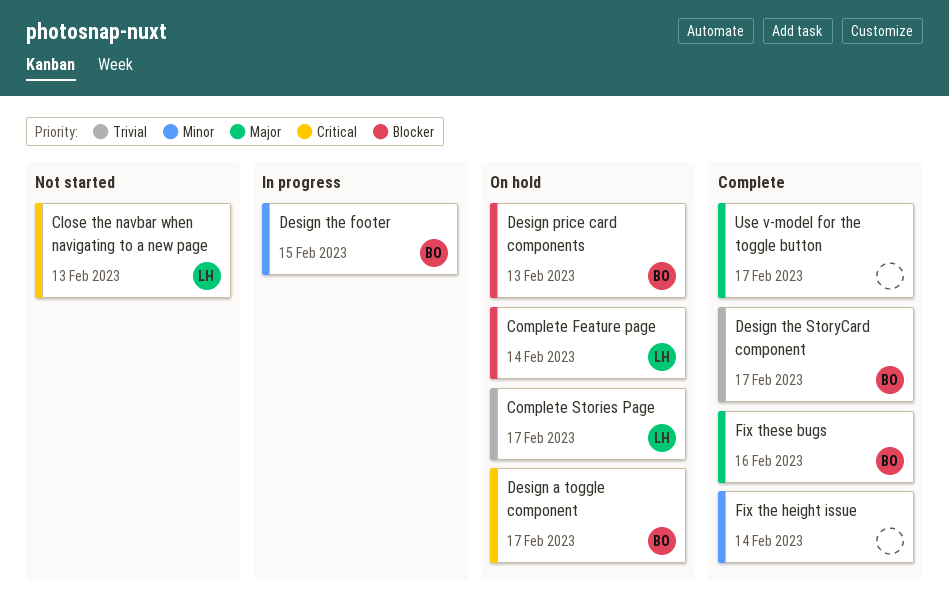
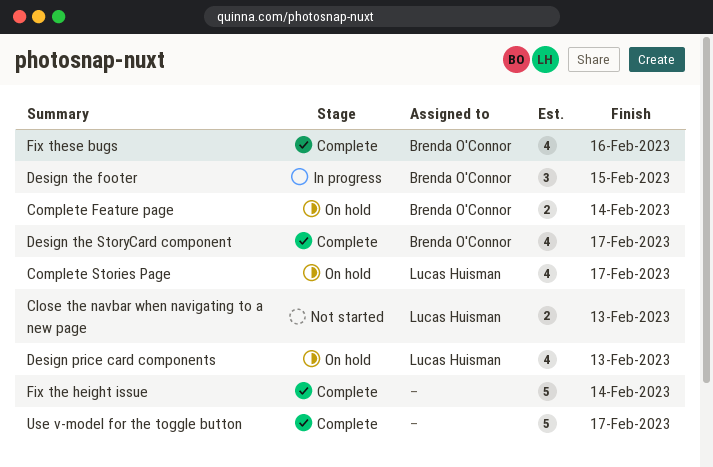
Complete Feature page, owner: Lucas Huisman -> Brenda O'Connor
Design a toggle component: present -> none
Design price card components, owner: Brenda O'Connor -> Lucas Huisman

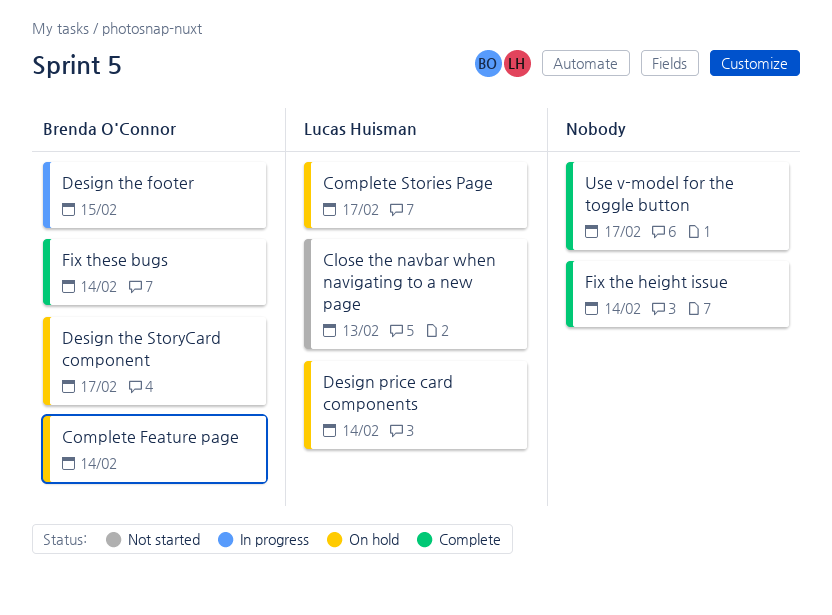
Design price card components, due: Feb 13 -> Feb 14
Design the StoryCard component, status: Complete -> On hold
Fix these bugs, due: Feb 16 -> Feb 14

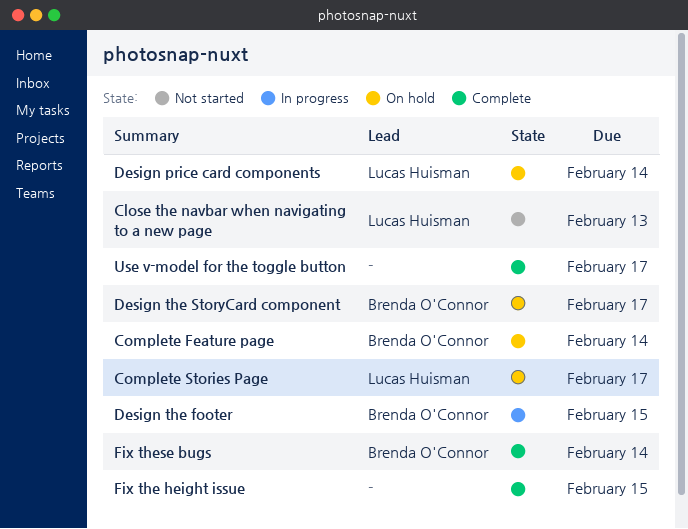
Fix the height issue, due: Feb 14 -> Feb 15

